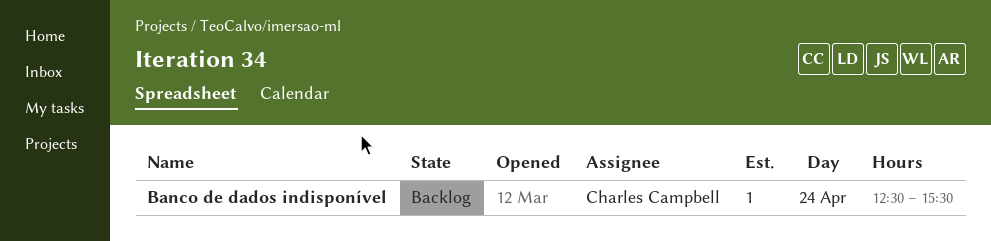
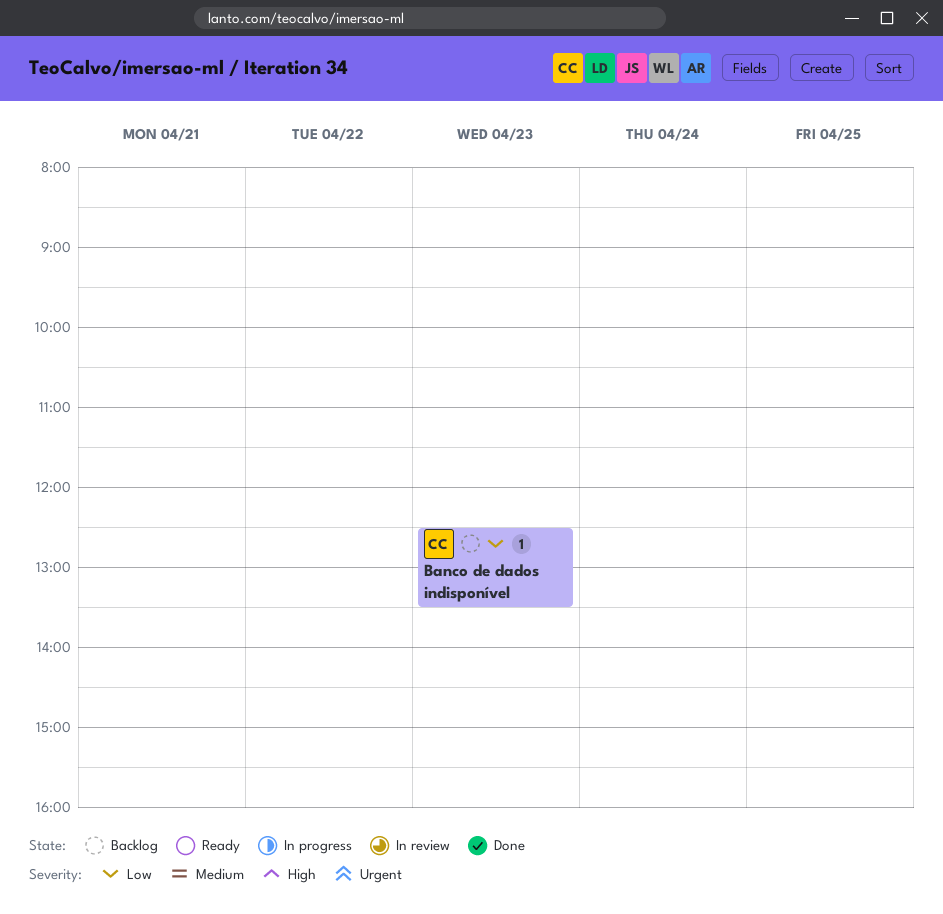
Banco de dados indisponível, day: Apr 24 -> Apr 23
Banco de dados indisponível, ends: 15:30 -> 13:30

